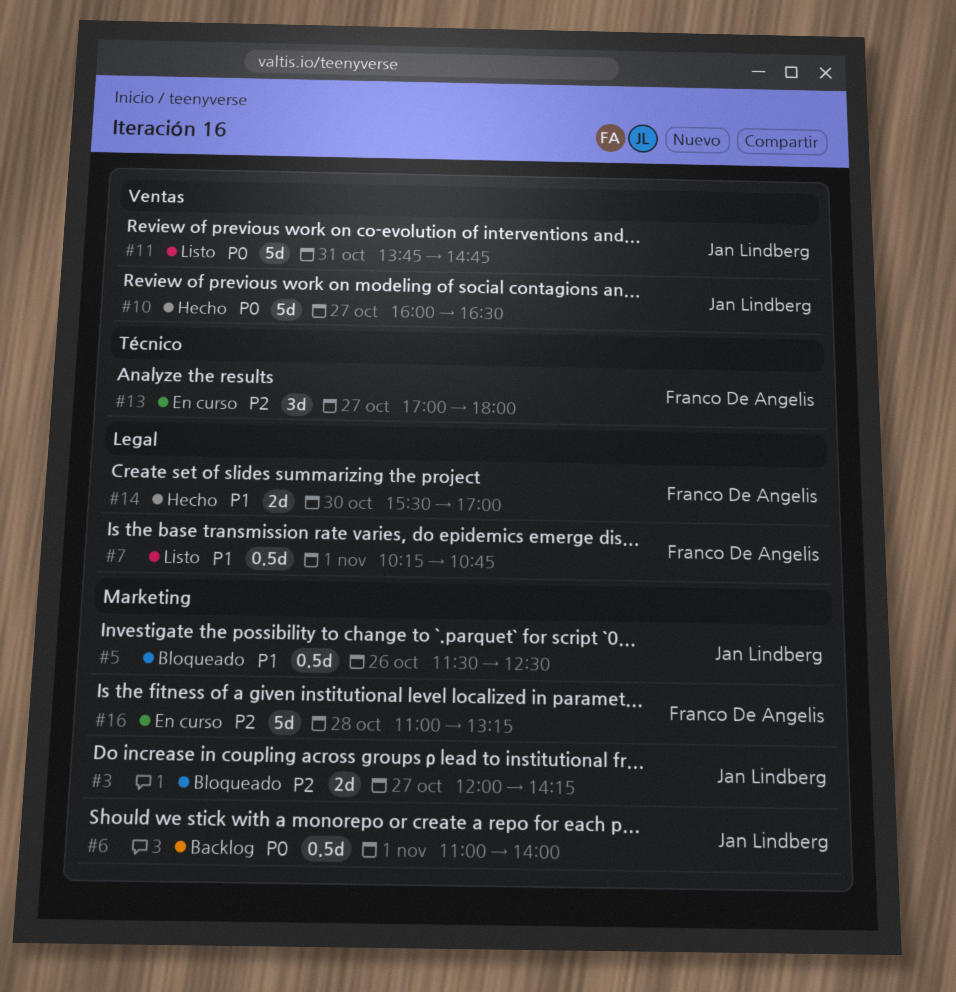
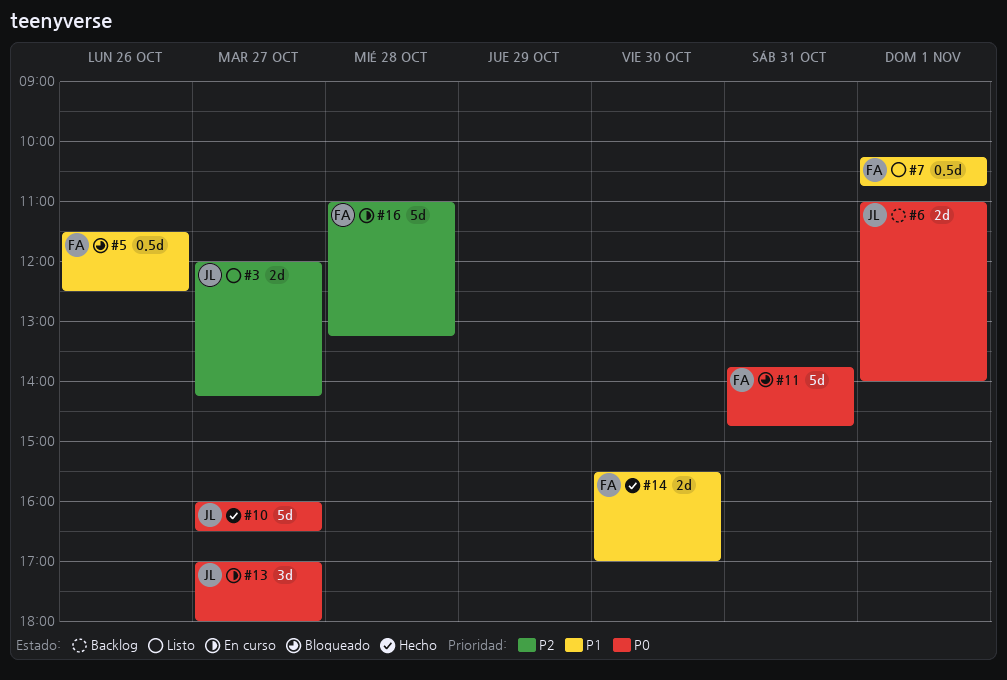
#3, status: Bloqueado -> Listo
#5, owner: Jan Lindberg -> Franco De Angelis
#6, estimate: 0.5d -> 2d
#11, status: Listo -> Bloqueado
#11, owner: Jan Lindberg -> Franco De Angelis
#13, owner: Franco De Angelis -> Jan Lindberg
#13, priority: P2 -> P0

